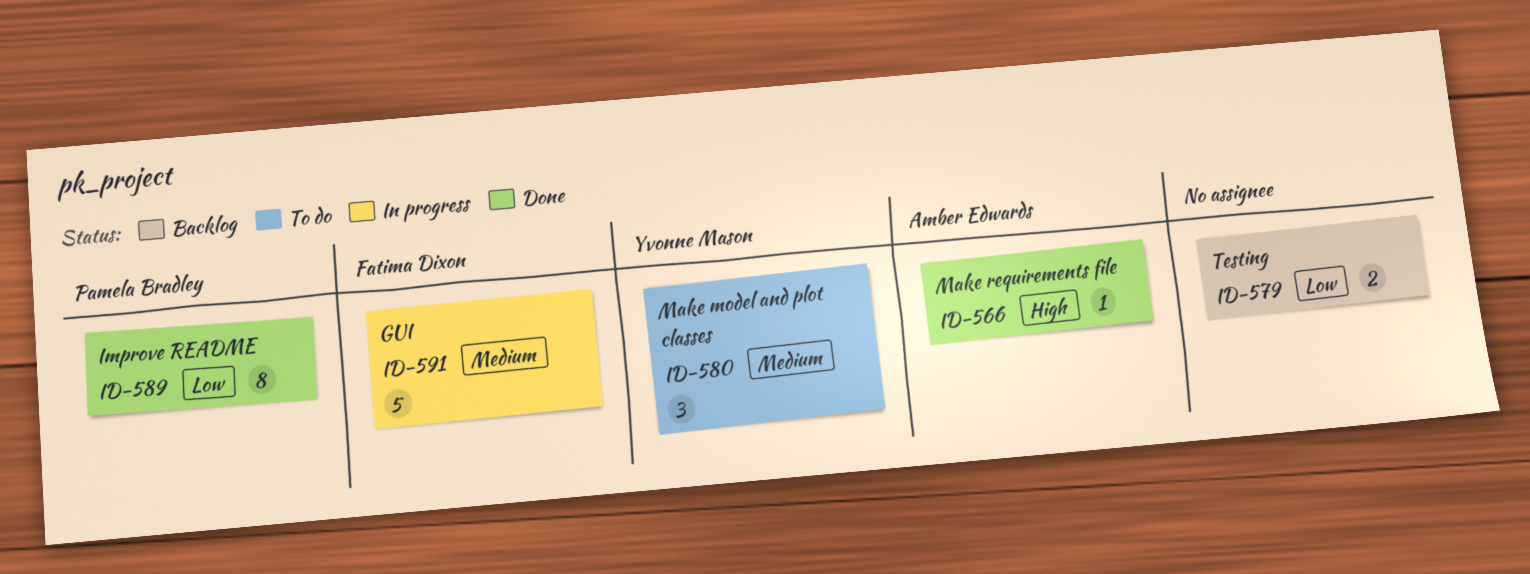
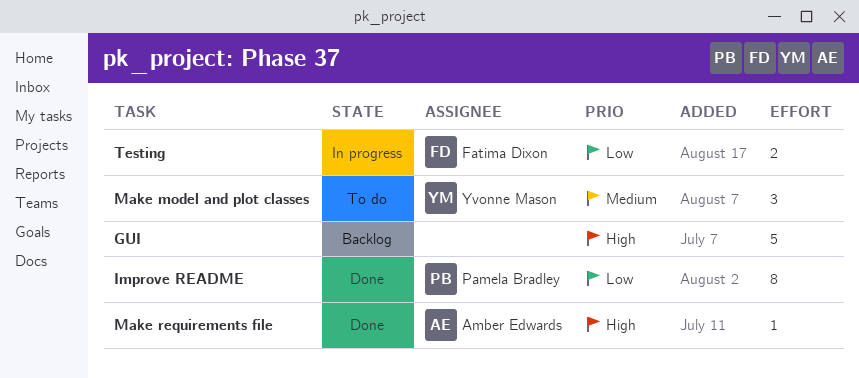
GUI, status: In progress -> Backlog
GUI, owner: Fatima Dixon -> none
GUI, priority: Medium -> High
Testing, status: Backlog -> In progress
Testing, owner: none -> Fatima Dixon

